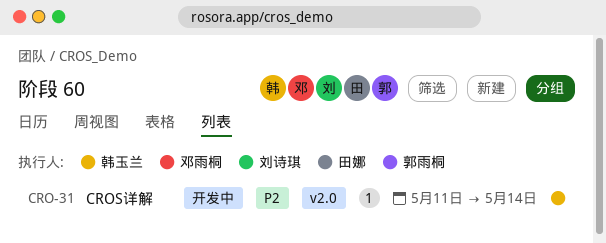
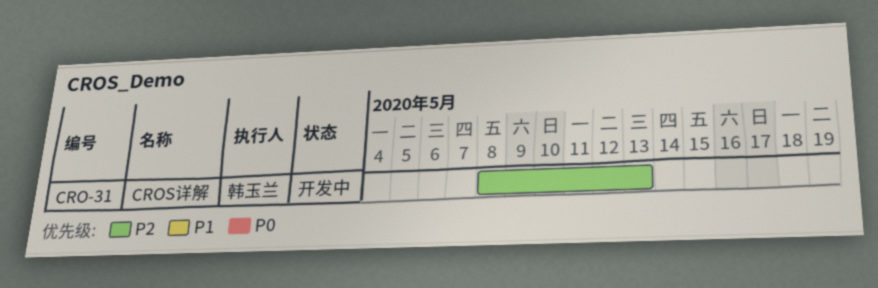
CRO-31, start: May 11 -> May 8
CRO-31, due: May 14 -> May 13

